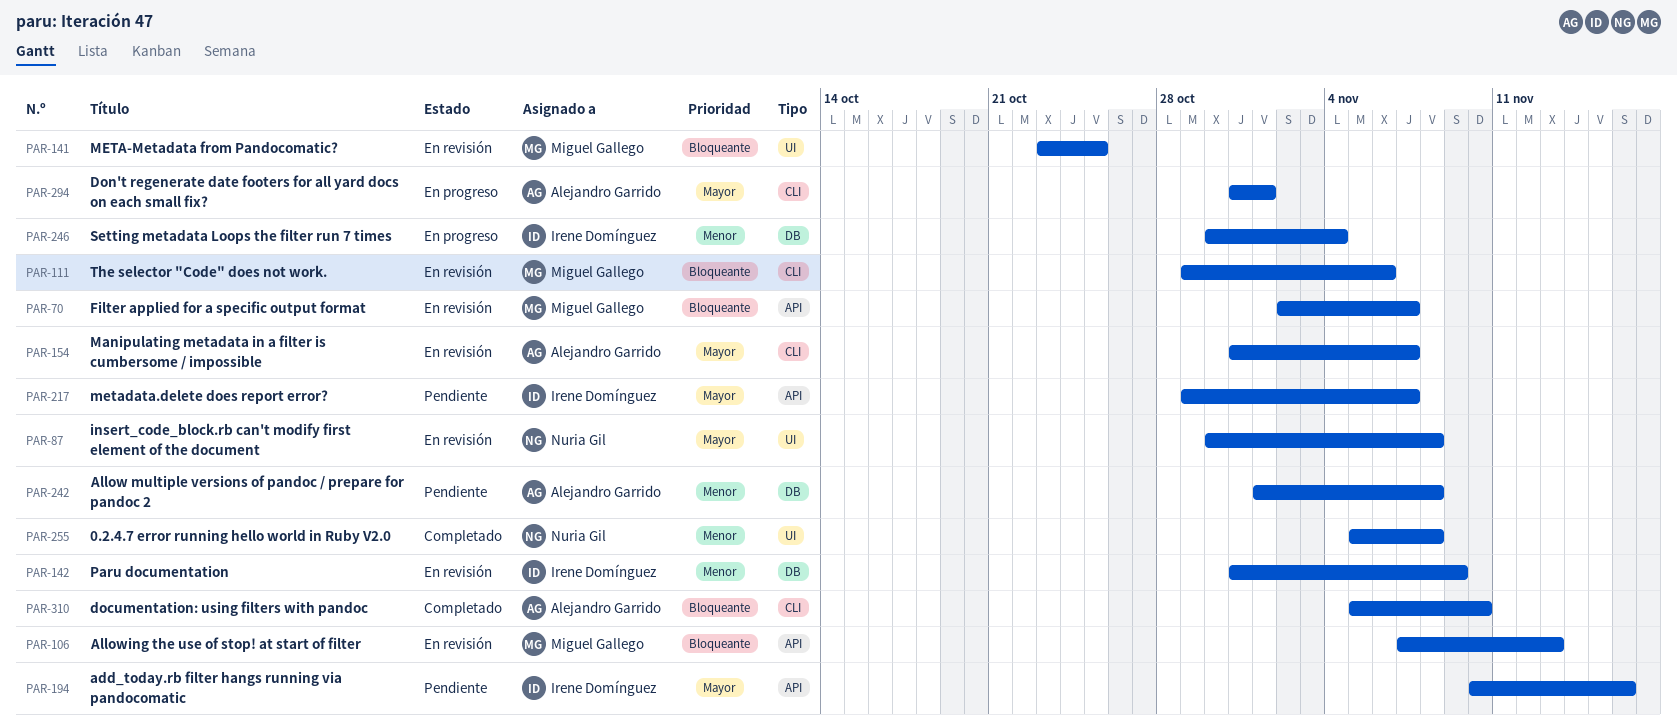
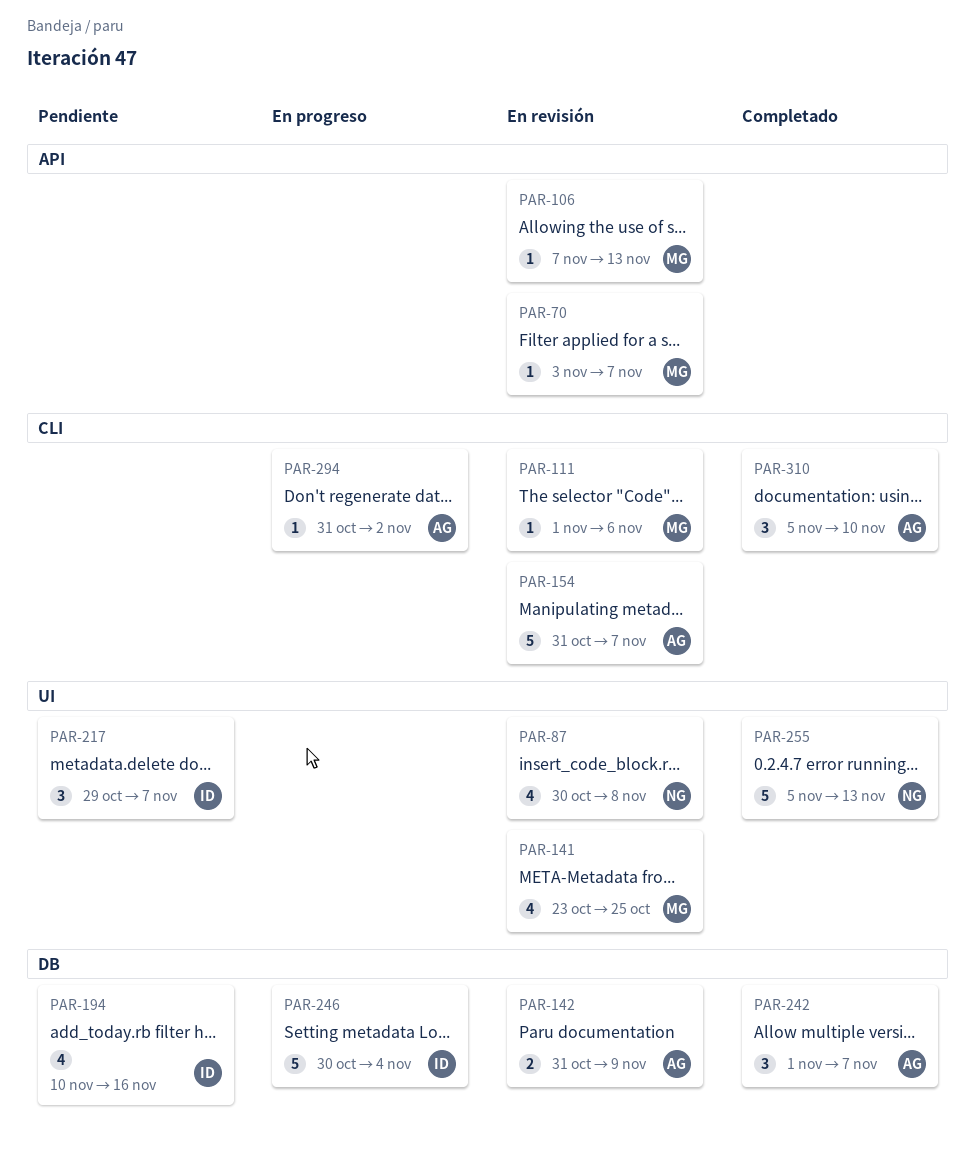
PAR-70, start: Nov 2 -> Nov 3
PAR-111, start: Oct 29 -> Nov 1
PAR-142, owner: Irene Domínguez -> Alejandro Garrido
PAR-194, label: API -> DB
PAR-217, label: API -> UI
PAR-242, status: Pendiente -> Completado
PAR-242, due: Nov 8 -> Nov 7
PAR-255, due: Nov 8 -> Nov 13
PAR-294, due: Nov 1 -> Nov 2

